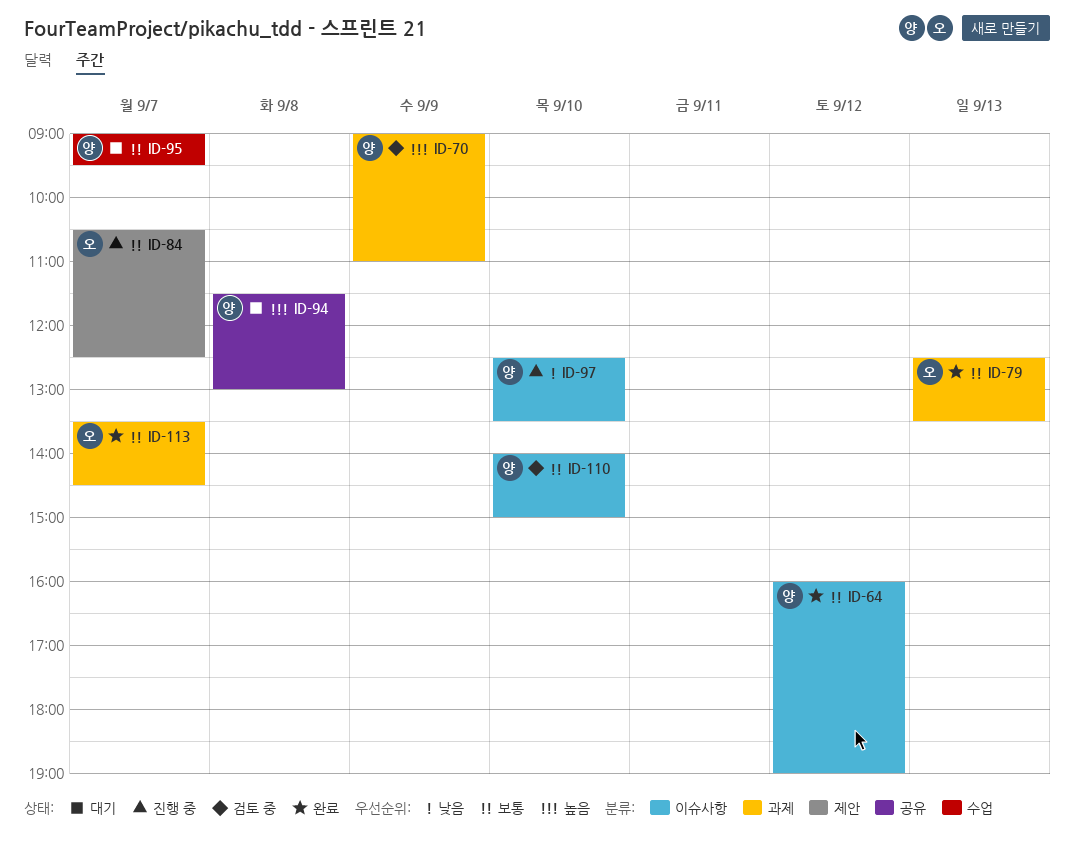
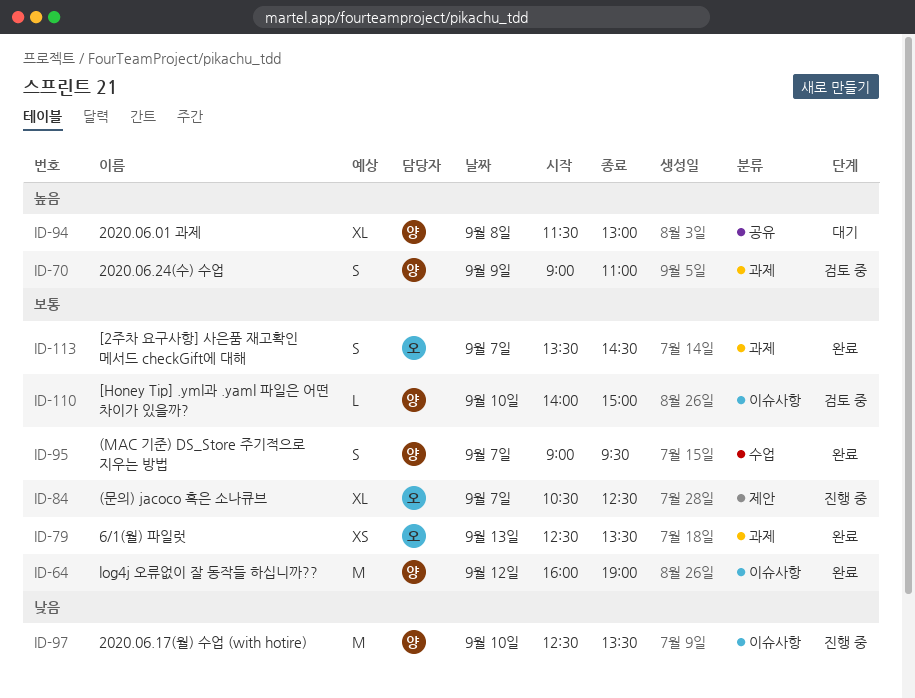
ID-95, status: 대기 -> 완료

